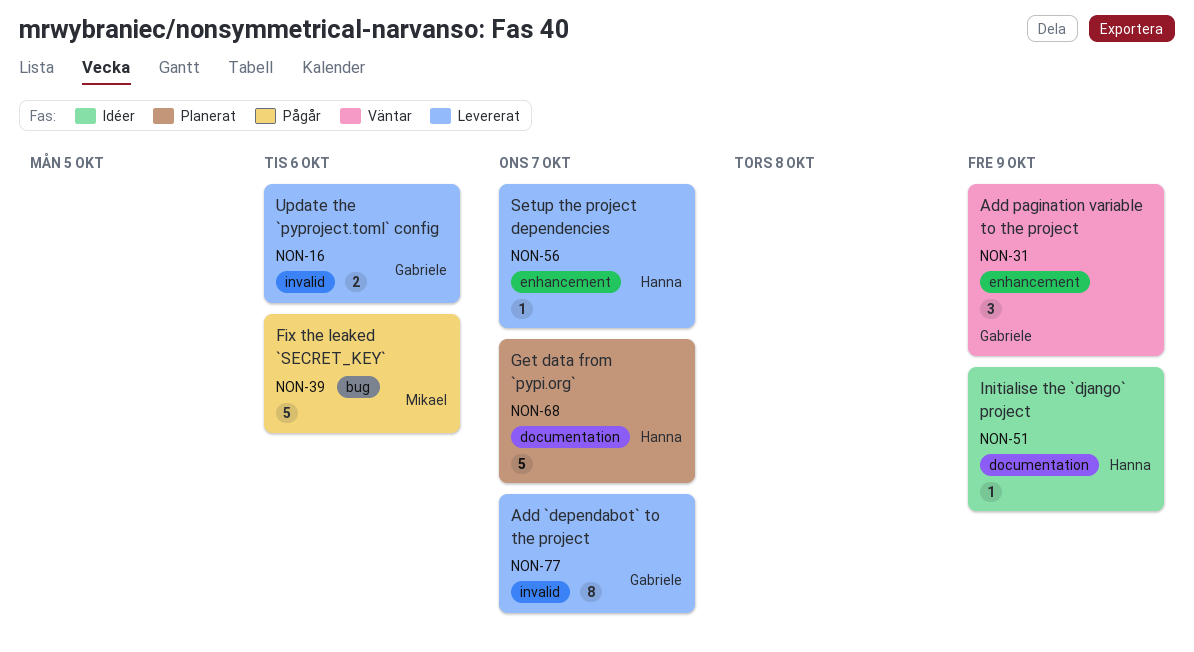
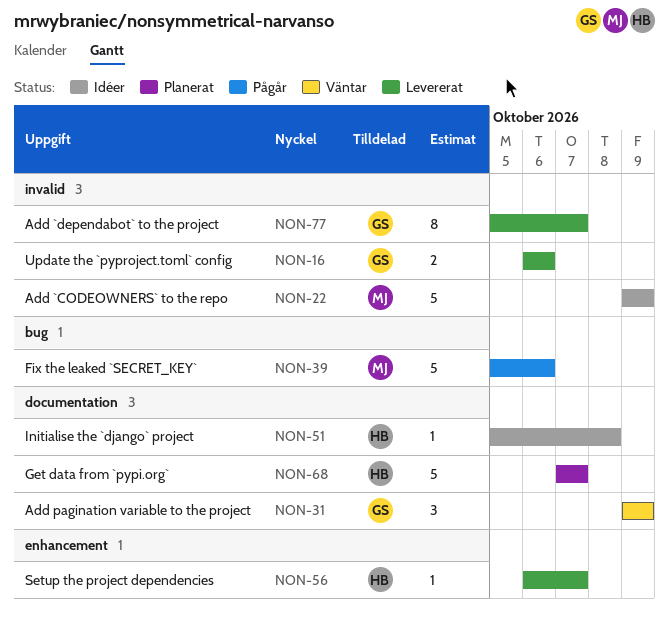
NON-22: none -> present
NON-31, label: enhancement -> documentation
NON-51, due: Oct 9 -> Oct 8

